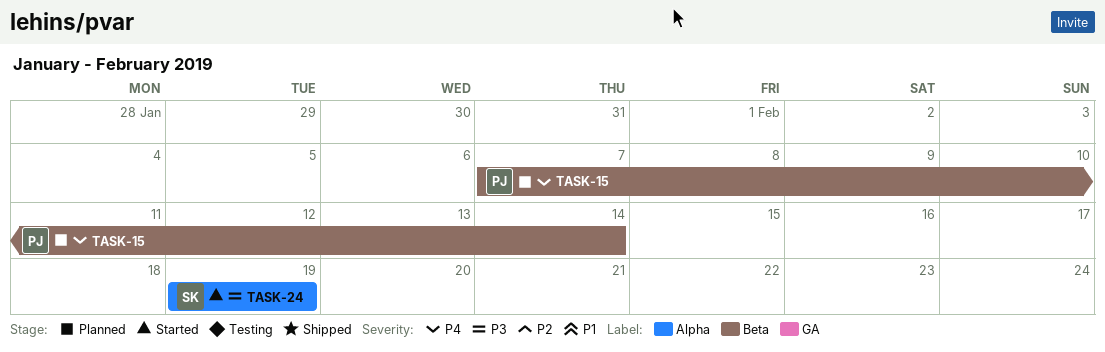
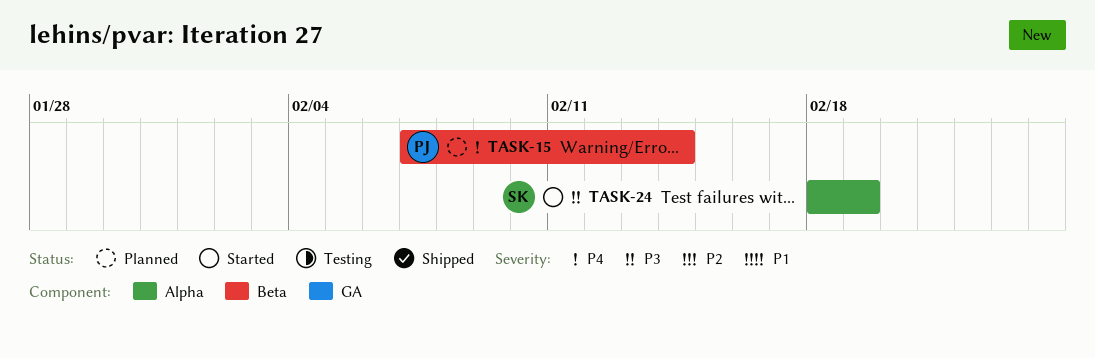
TASK-24, start: Feb 19 -> Feb 18

